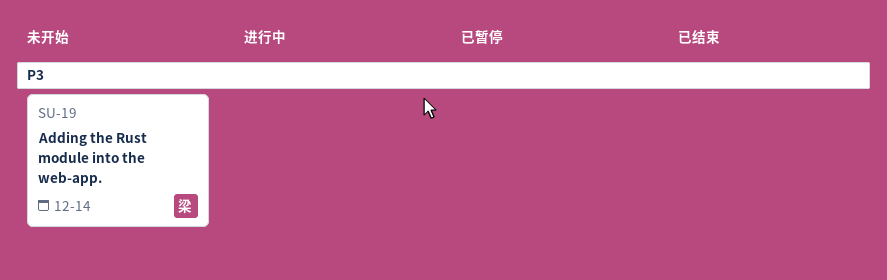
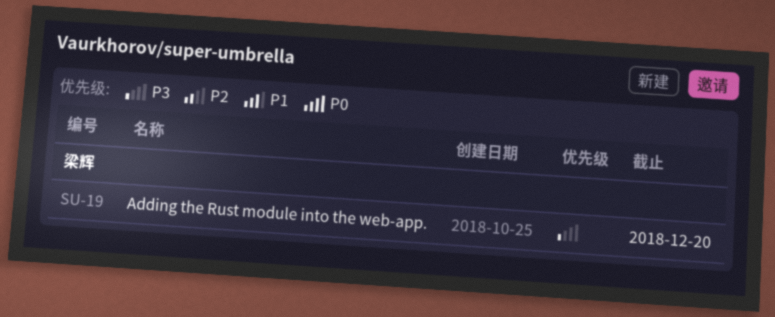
SU-19, due: Dec 14 -> Dec 20

